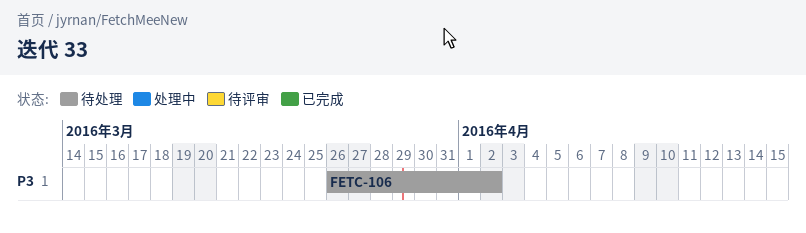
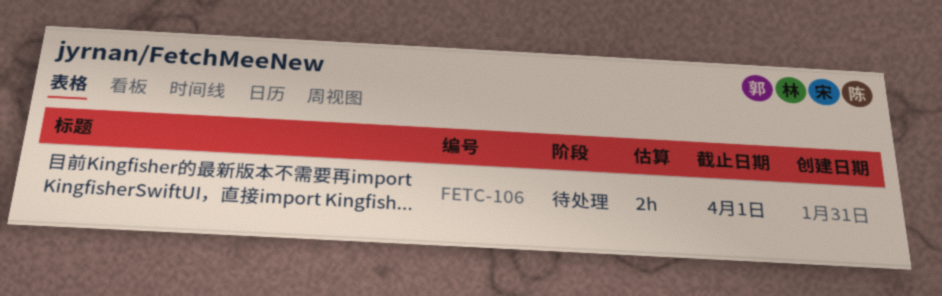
FETC-106, due: Apr 2 -> Apr 1

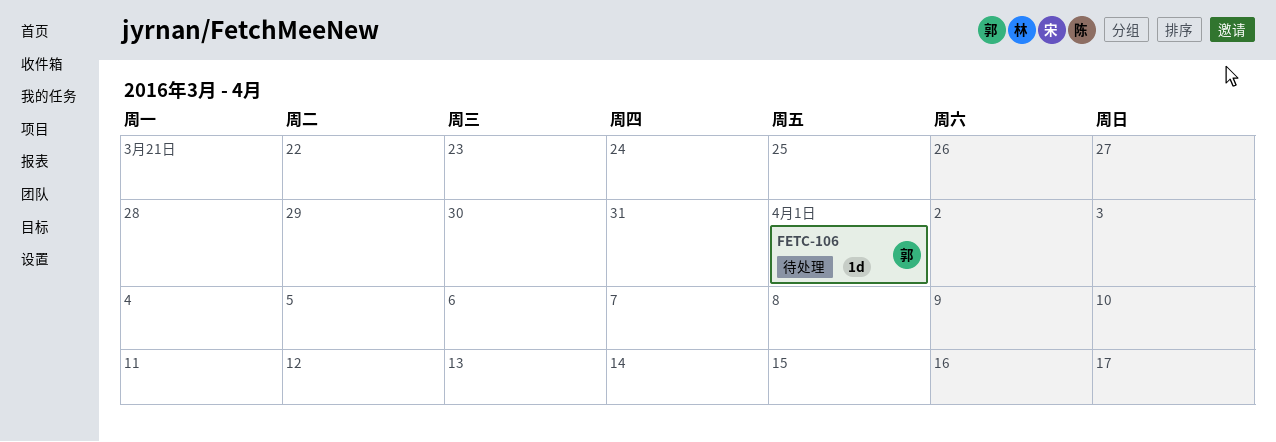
FETC-106, estimate: 2h -> 1d

